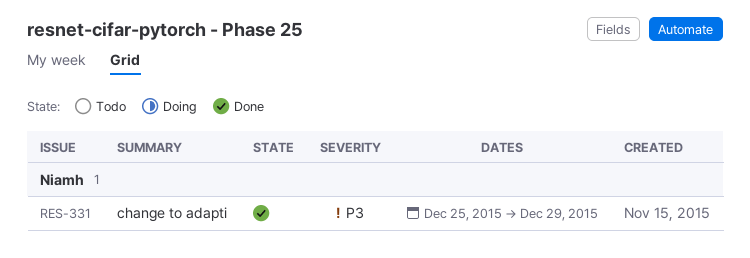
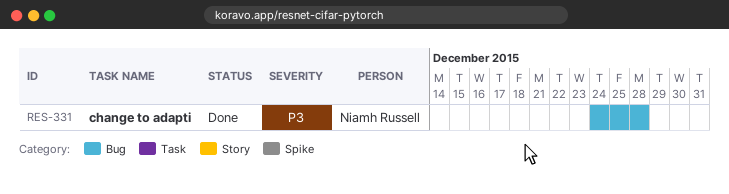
RES-331, start: Dec 25 -> Dec 24
RES-331, due: Dec 29 -> Dec 28

